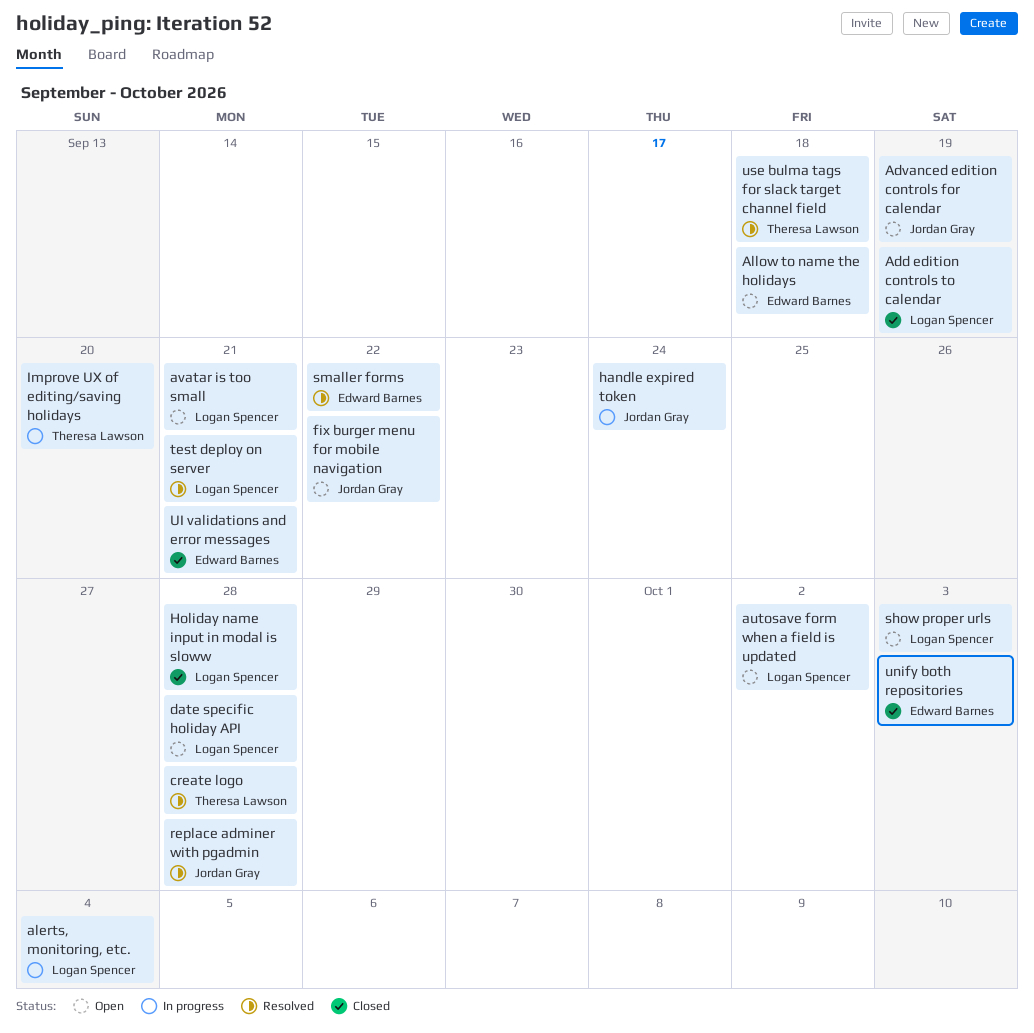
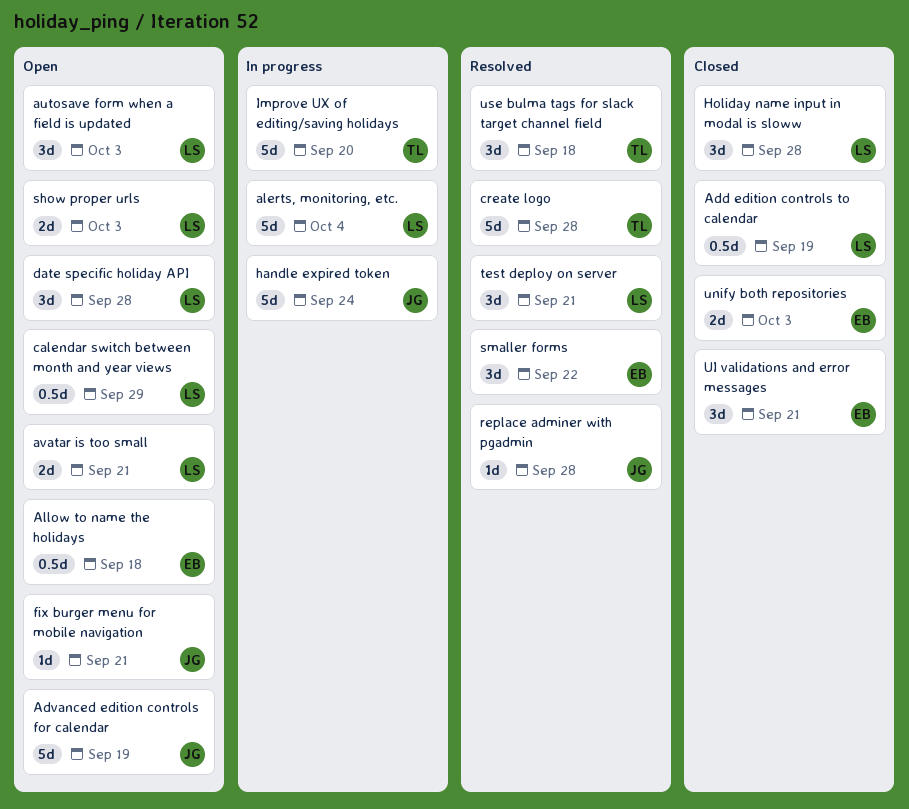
autosave form when a field is updated, due: Oct 2 -> Oct 3
calendar switch between month and year views: none -> present
fix burger menu for mobile navigation, due: Sep 22 -> Sep 21

